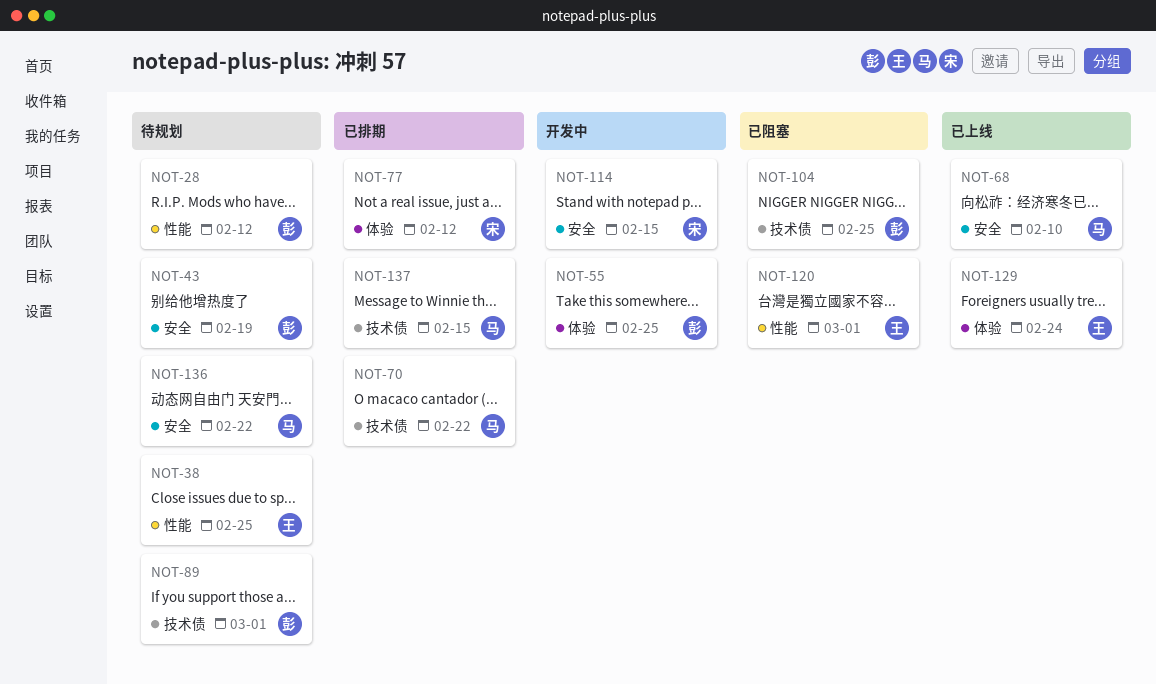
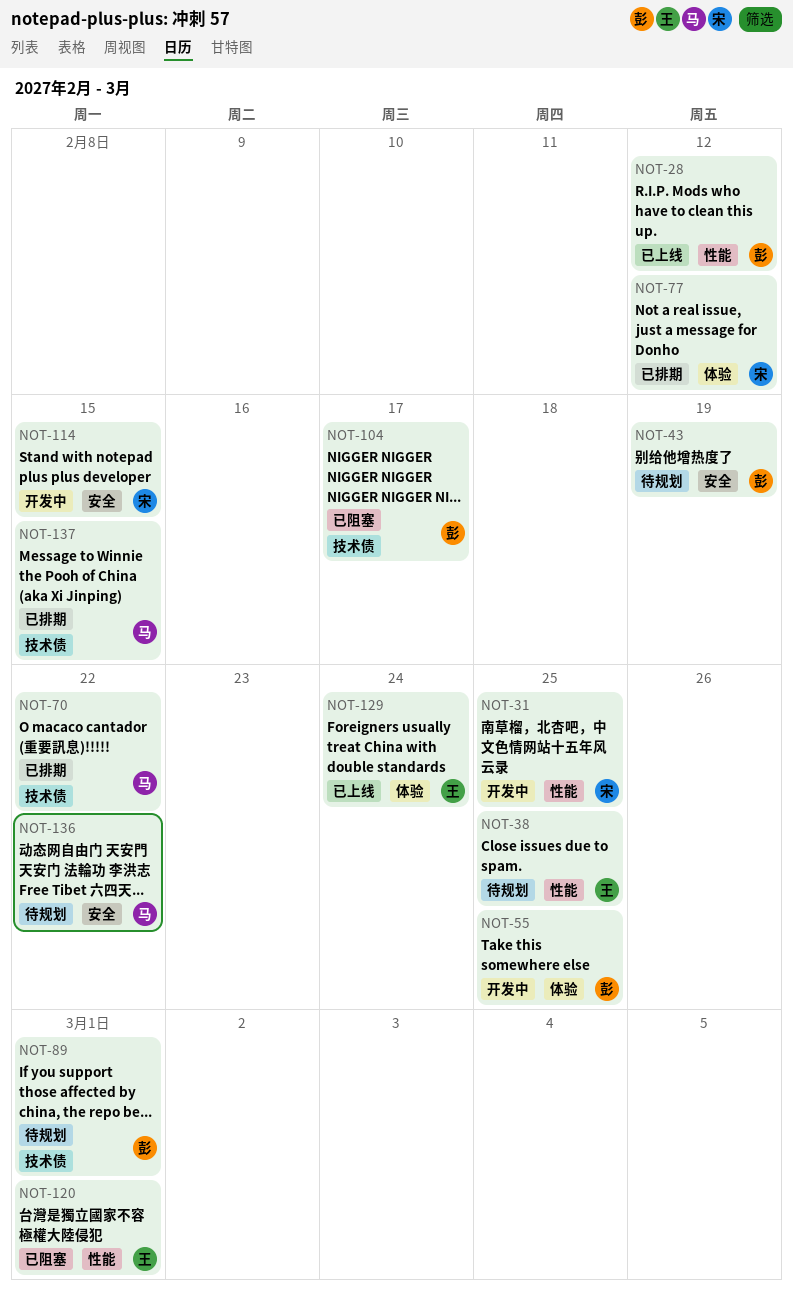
NOT-28, status: 待规划 -> 已上线
NOT-31: none -> present
NOT-68: present -> none
NOT-104, due: Feb 25 -> Feb 17

